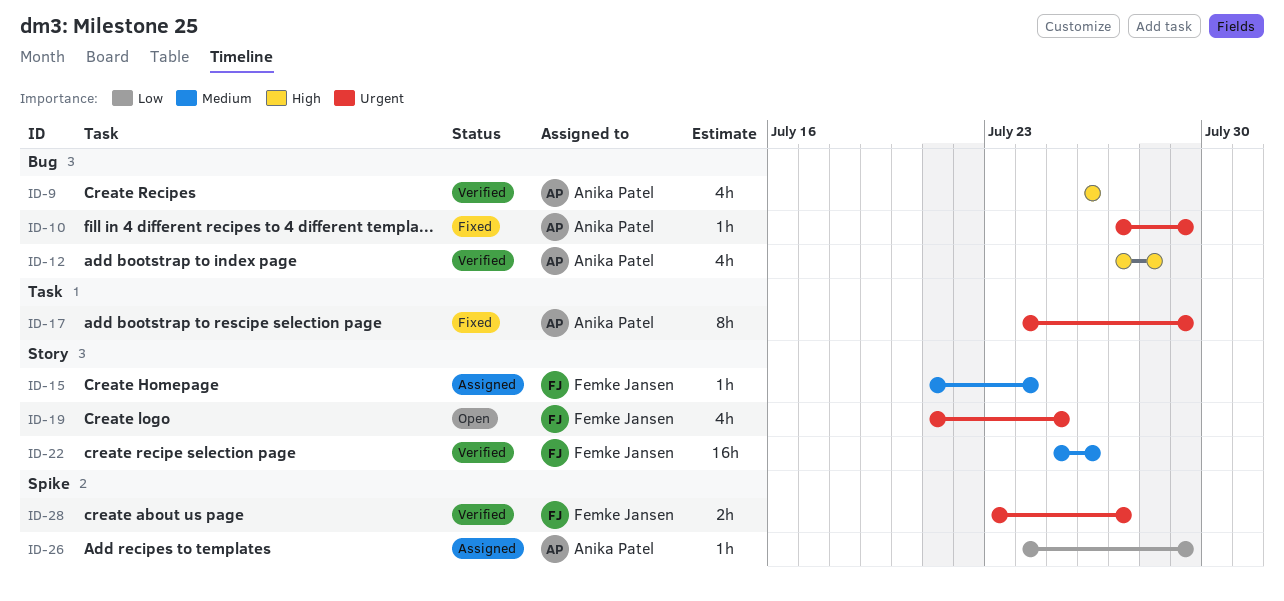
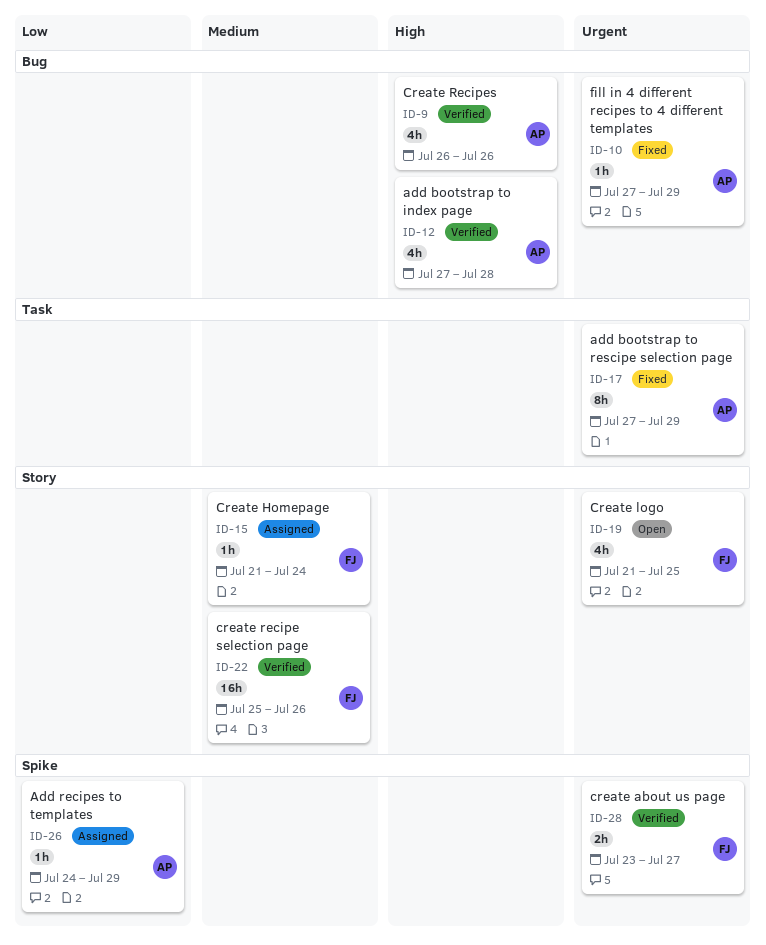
ID-17, start: Jul 24 -> Jul 27

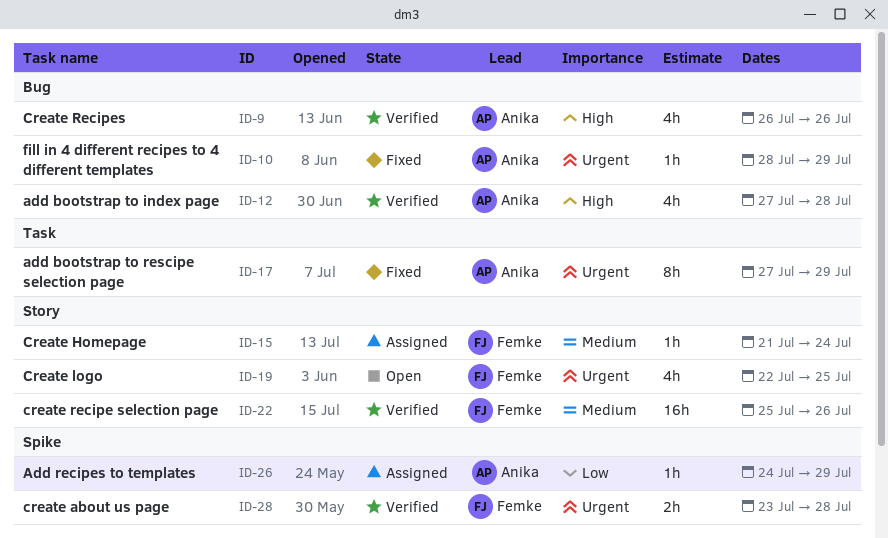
ID-10, start: Jul 27 -> Jul 28
ID-19, start: Jul 21 -> Jul 22
ID-28, due: Jul 27 -> Jul 28

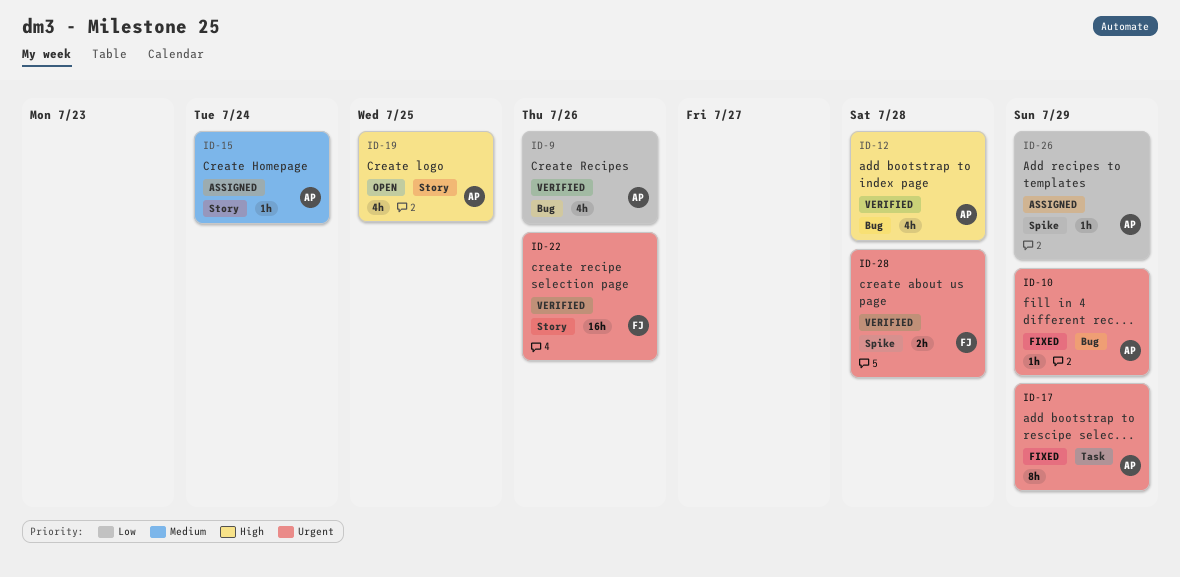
ID-9, priority: High -> Low
ID-15, owner: Femke -> Anika
ID-19, owner: Femke -> Anika
ID-19, priority: Urgent -> High
ID-22, priority: Medium -> Urgent

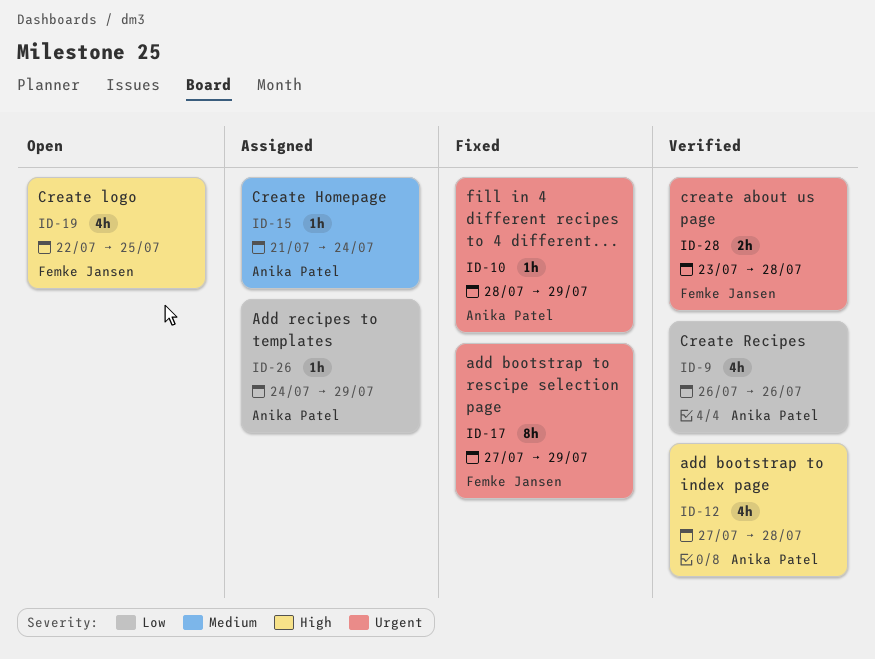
ID-17, owner: Anika Patel -> Femke Jansen
ID-19, owner: Anika Patel -> Femke Jansen
ID-22: present -> none

